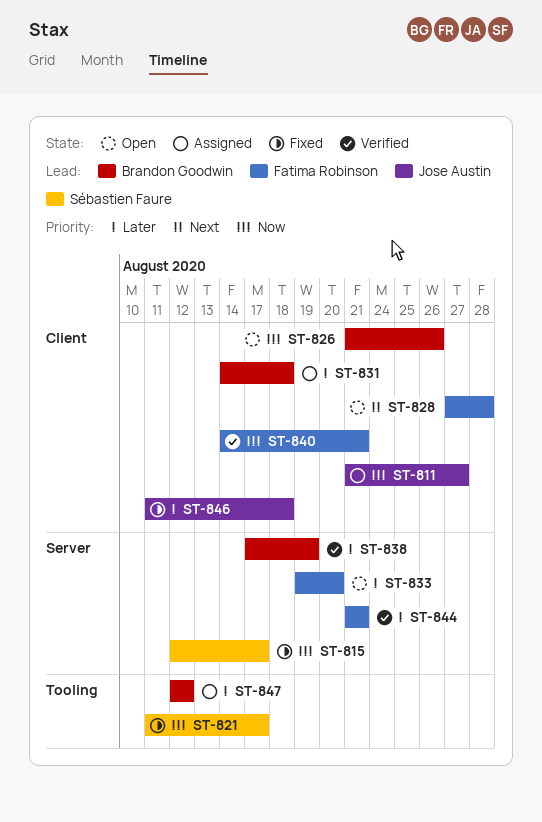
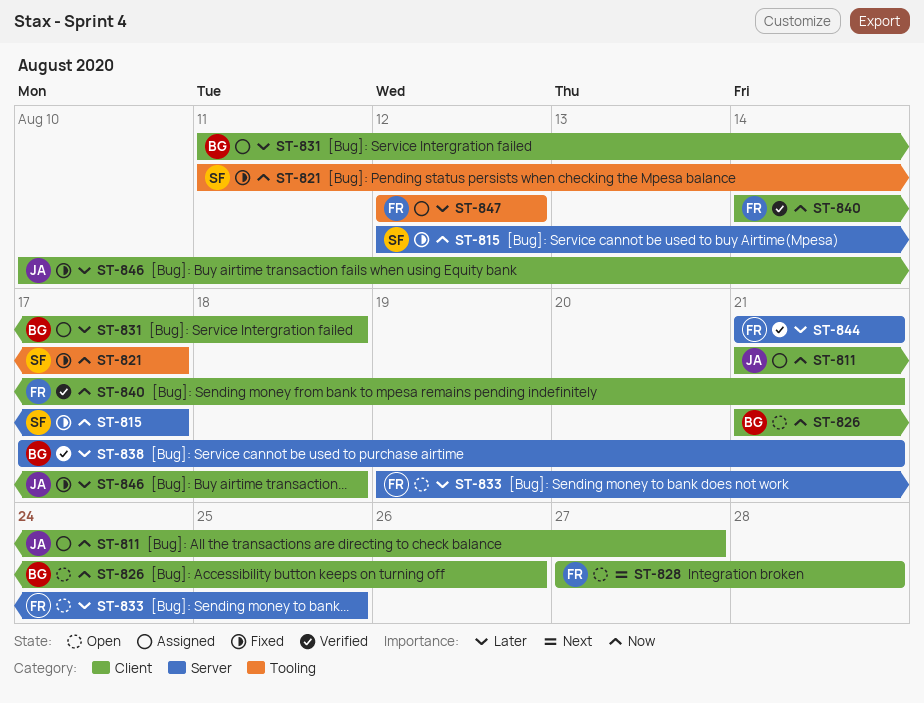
ST-831, start: Aug 14 -> Aug 11
ST-833, due: Aug 20 -> Aug 25
ST-838, due: Aug 19 -> Aug 21
ST-846, start: Aug 11 -> Aug 10
ST-847, owner: Brandon Goodwin -> Fatima Robinson

